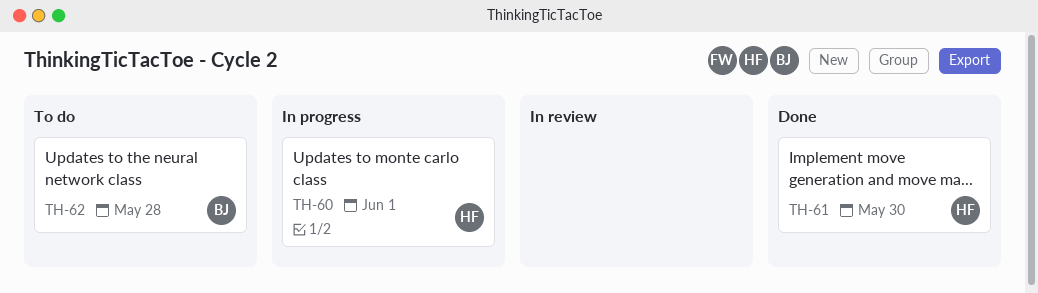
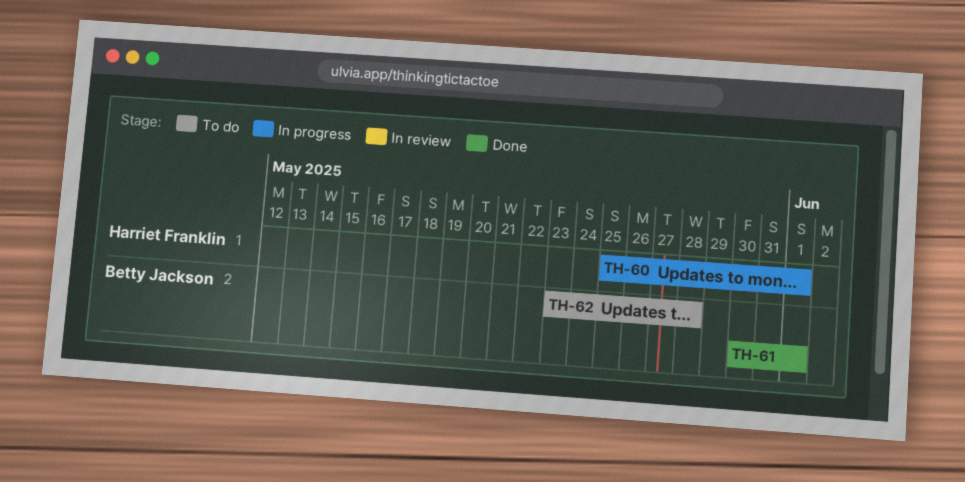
TH-61, owner: Harriet Franklin -> Betty Jackson
TH-61, due: May 30 -> Jun 1

